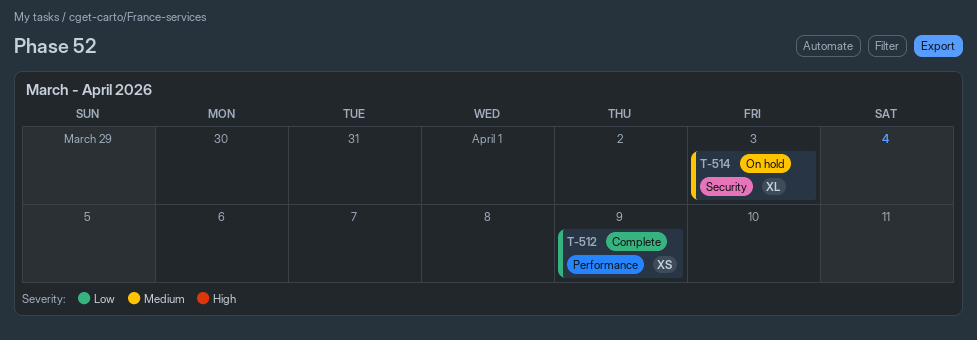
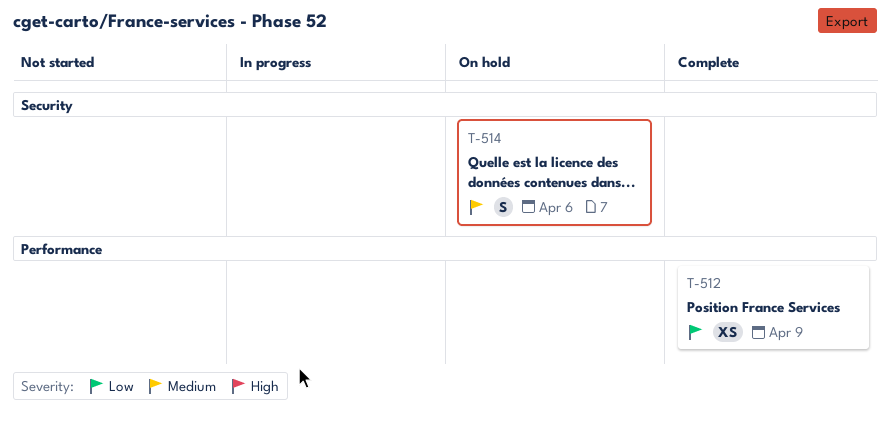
T-514, estimate: XL -> S
T-514, due: Apr 3 -> Apr 6

